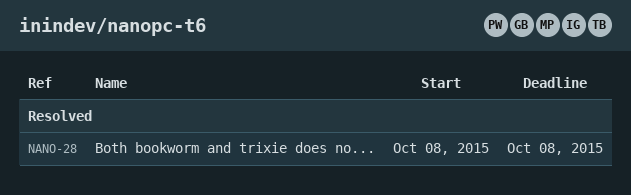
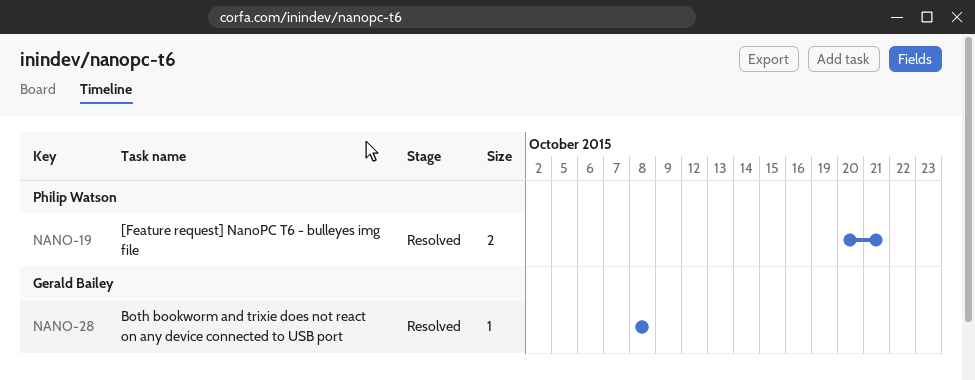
NANO-19: none -> present

